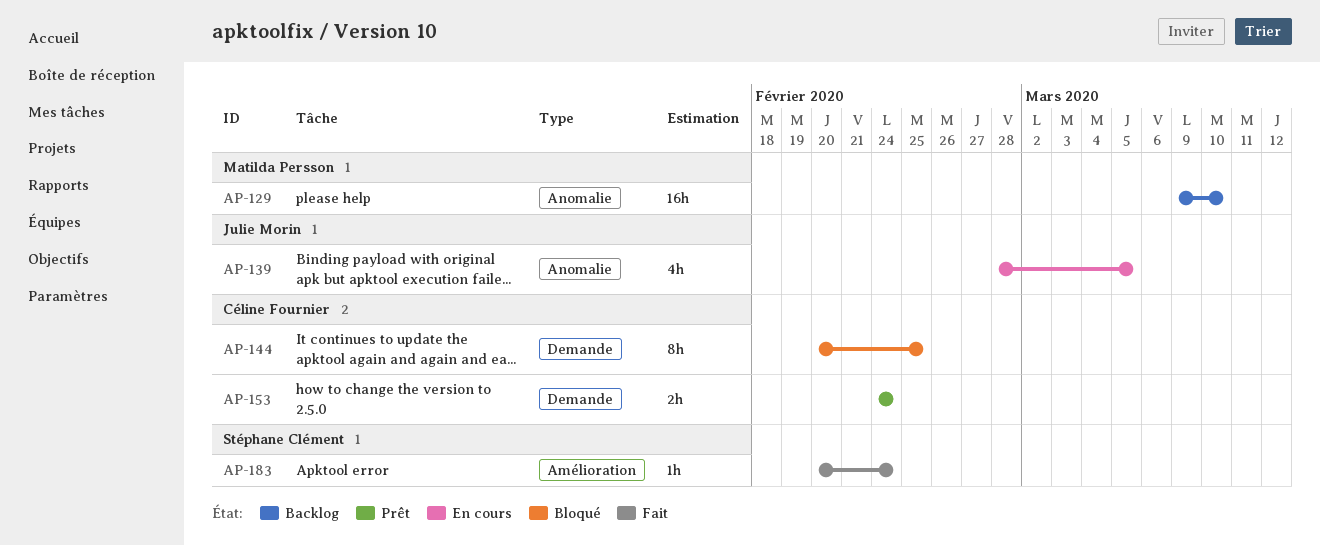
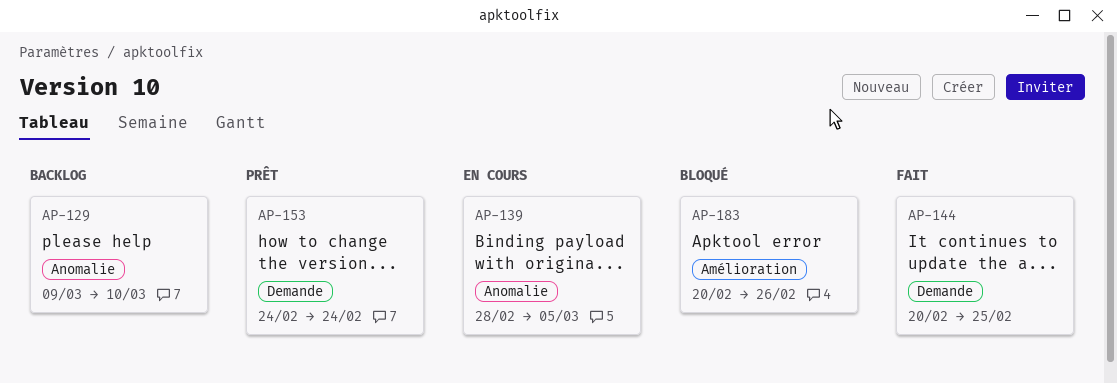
AP-144, status: Bloqué -> Fait
AP-183, status: Fait -> Bloqué
AP-183, due: Feb 24 -> Feb 26

